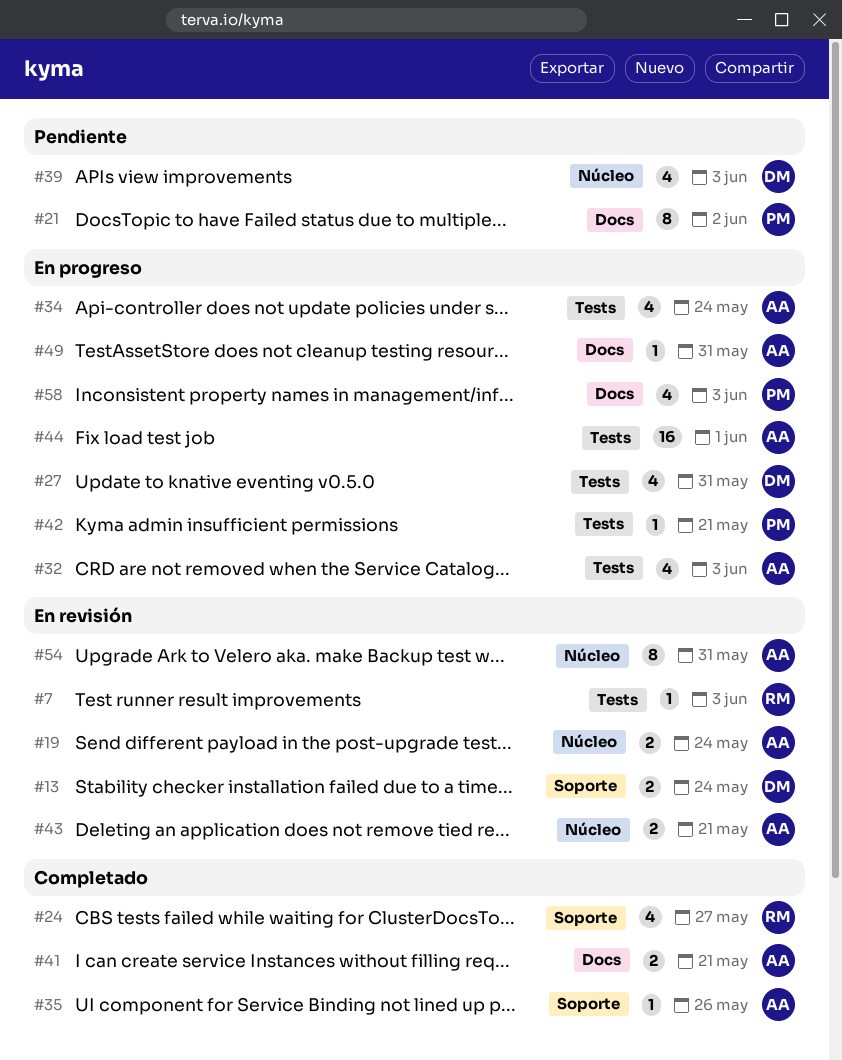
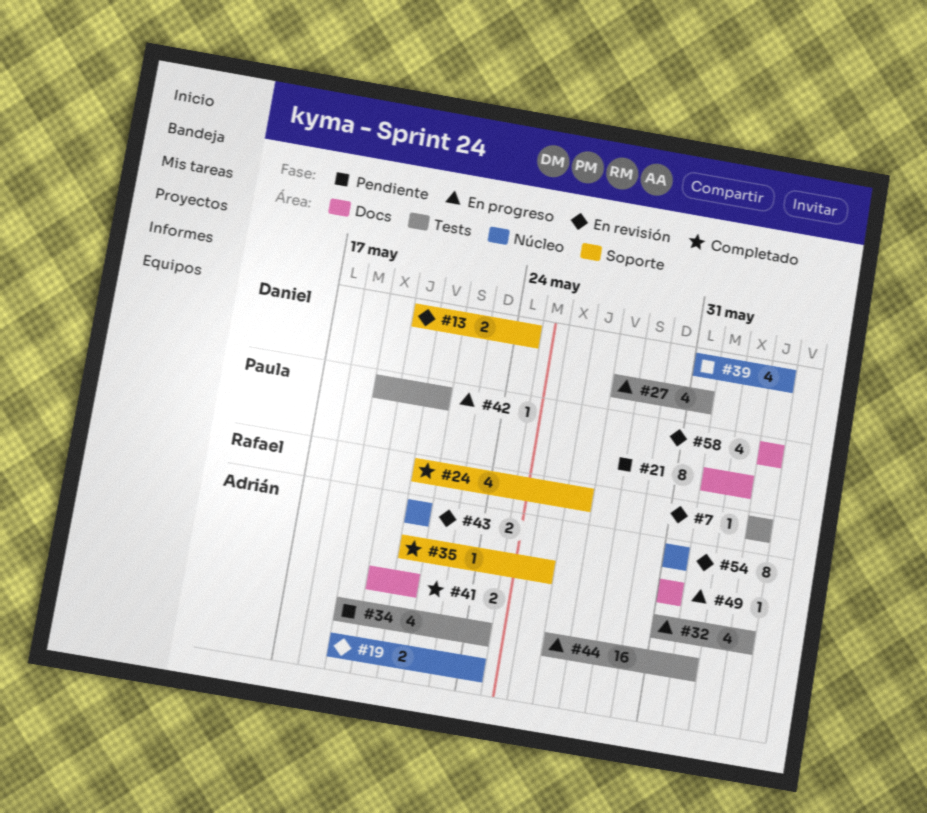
#34, status: En progreso -> Pendiente
#58, status: En progreso -> En revisión

